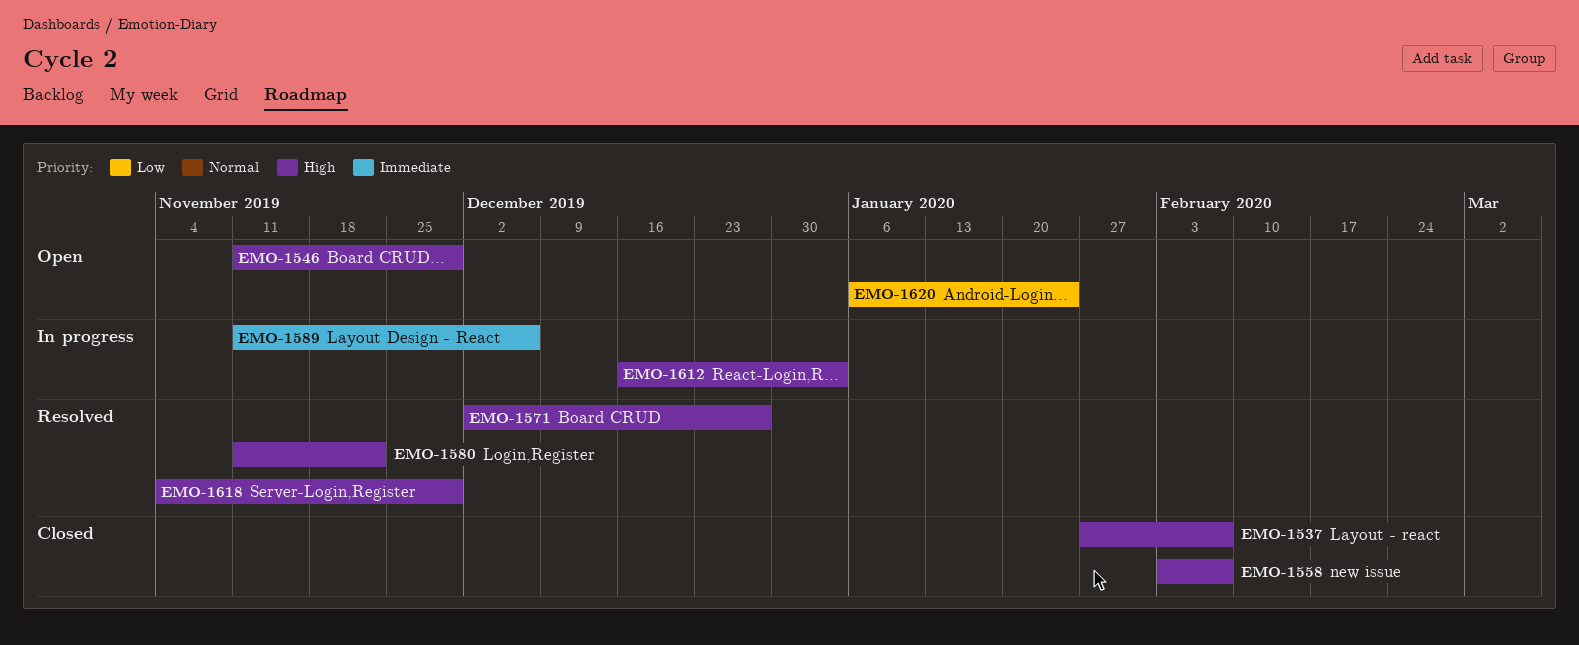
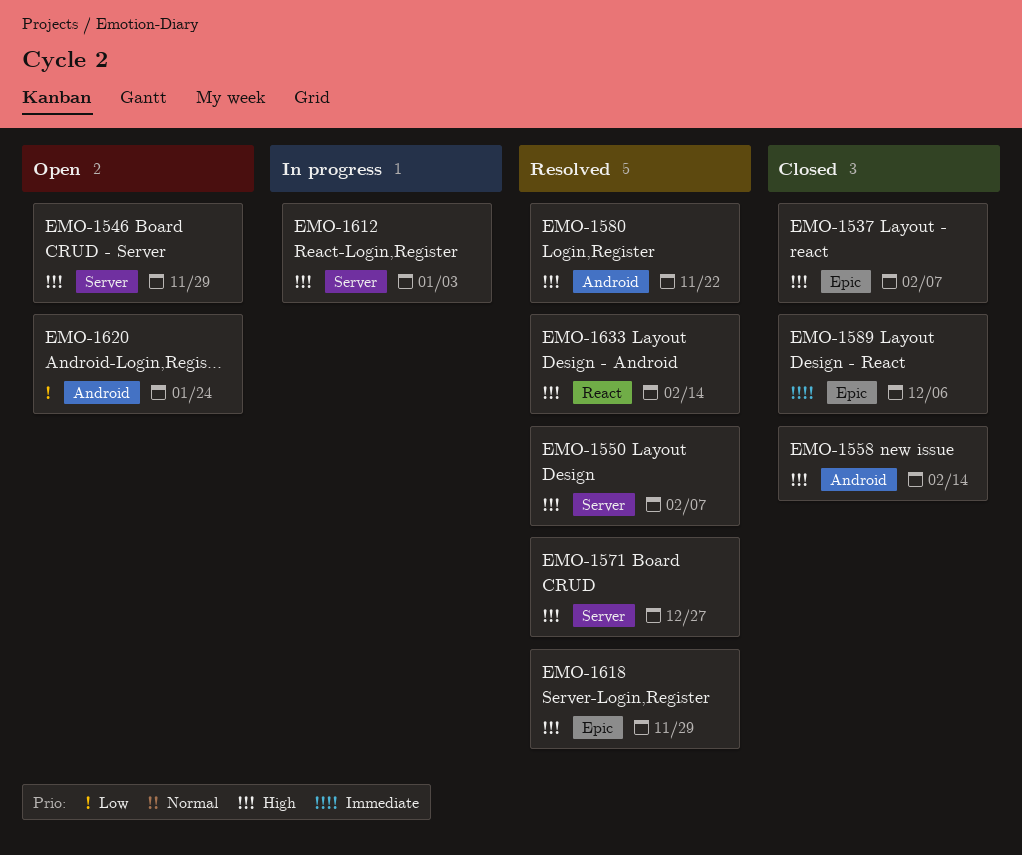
EMO-1550: none -> present
EMO-1558, due: Feb 7 -> Feb 14
EMO-1589, status: In progress -> Closed
EMO-1633: none -> present

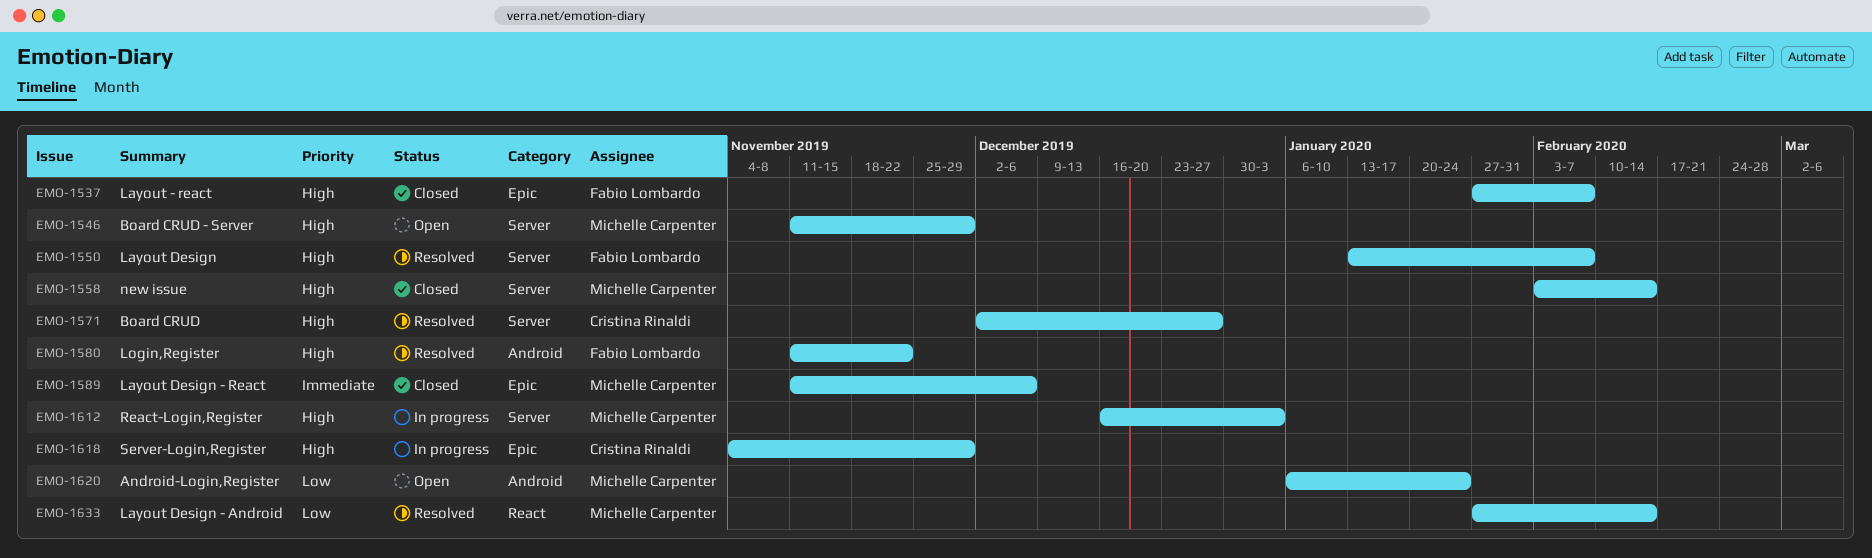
EMO-1558, label: Android -> Server
EMO-1618, status: Resolved -> In progress
EMO-1633, priority: High -> Low

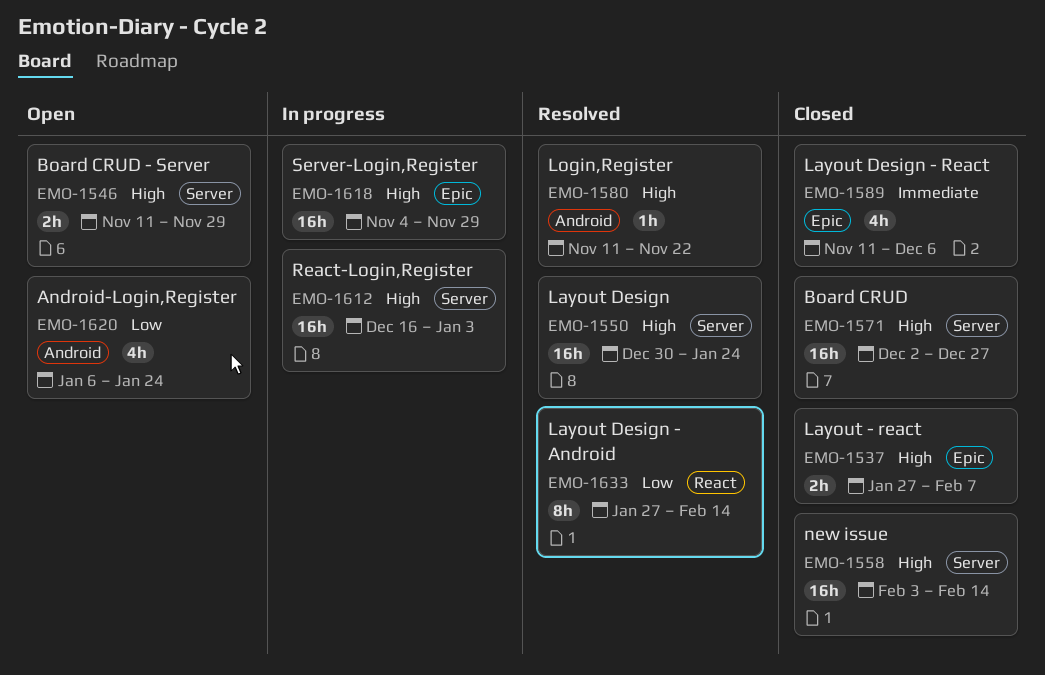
EMO-1550, start: Jan 13 -> Dec 30
EMO-1550, due: Feb 7 -> Jan 24
EMO-1571, status: Resolved -> Closed

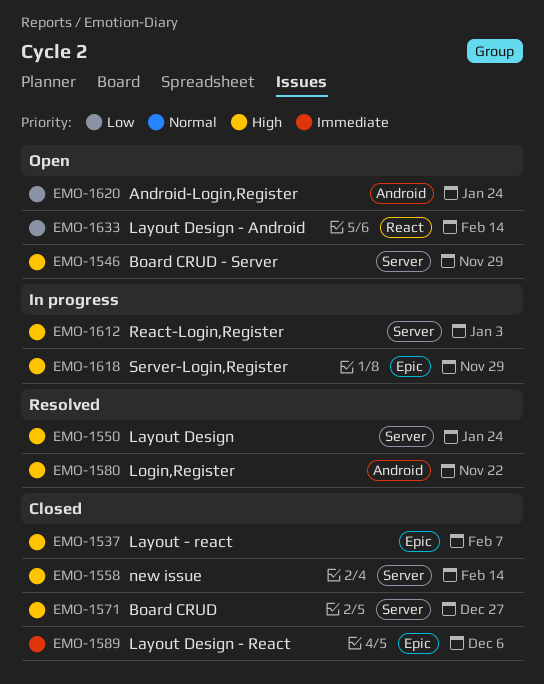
EMO-1633, status: Resolved -> Open

